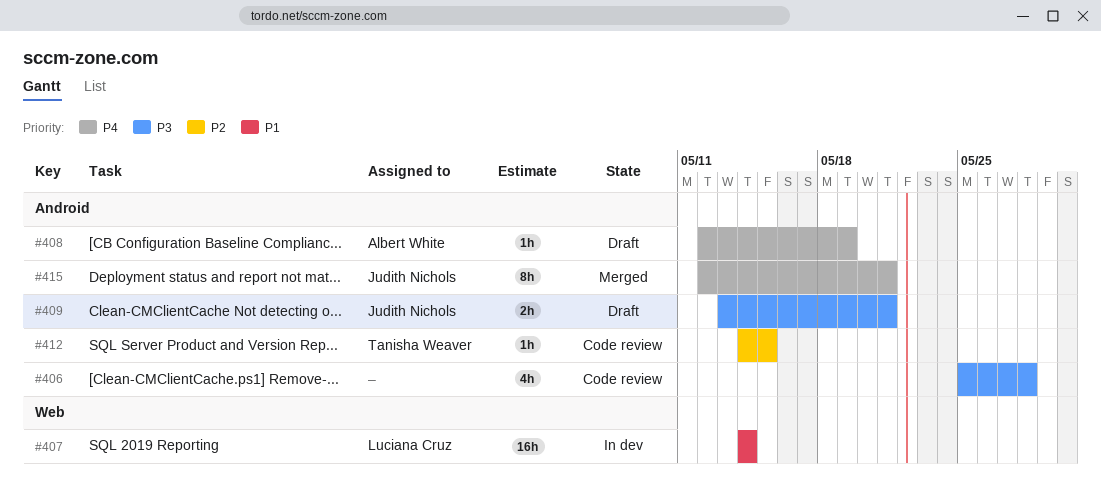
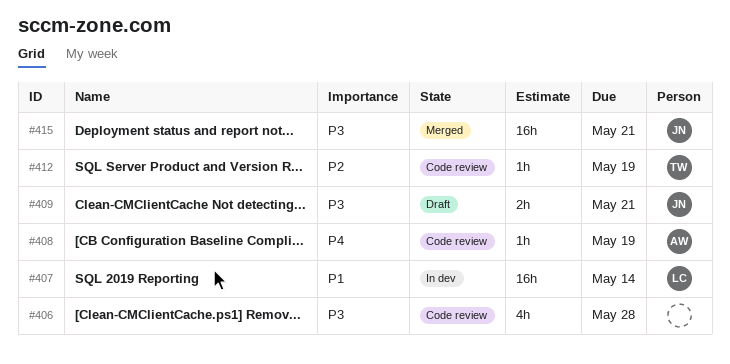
#408, status: Draft -> Code review
#412, due: May 15 -> May 19
#415, priority: P4 -> P3
#415, estimate: 8h -> 16h

